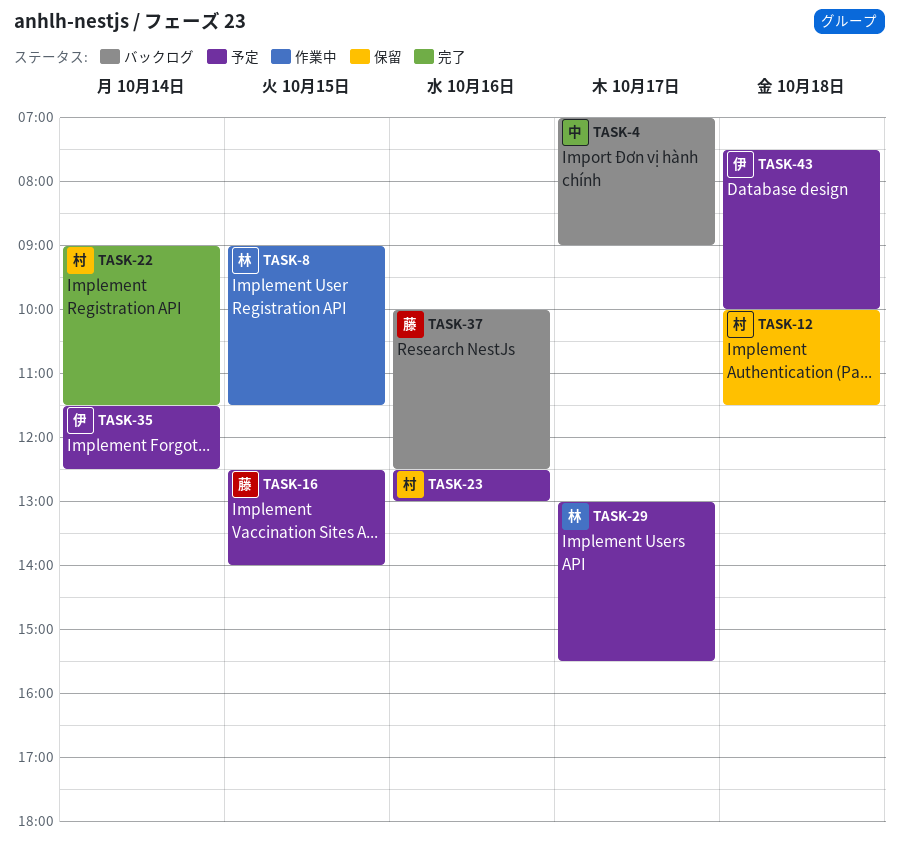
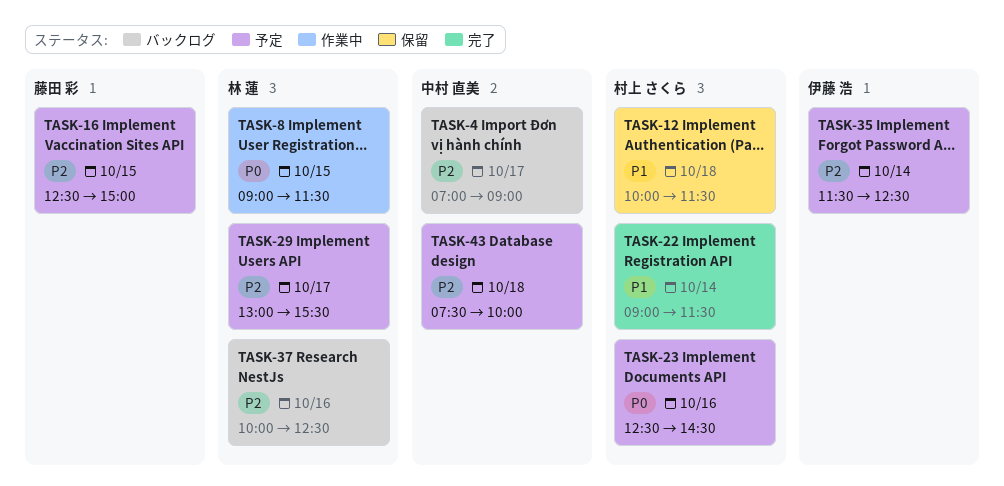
TASK-16, ends: 14:00 -> 15:00
TASK-23, ends: 13:00 -> 14:30
TASK-37, owner: 藤田 彩 -> 林 蓮
TASK-43, owner: 伊藤 浩 -> 中村 直美

